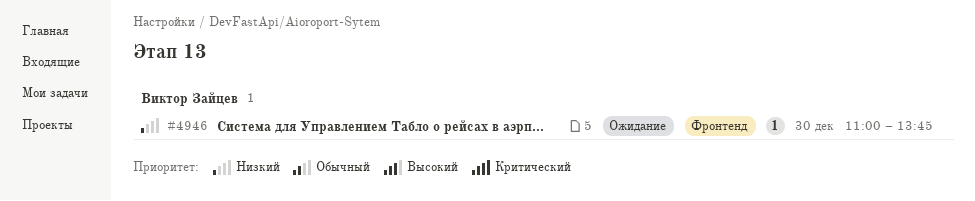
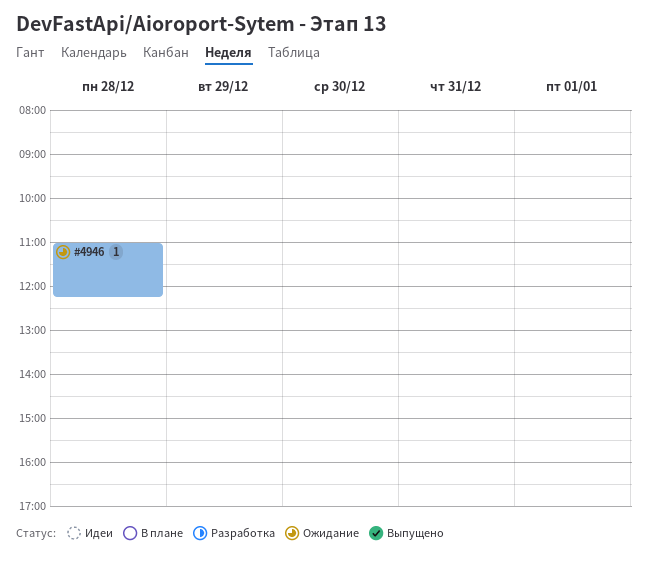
#4946, day: Dec 30 -> Dec 28
#4946, ends: 13:45 -> 12:15

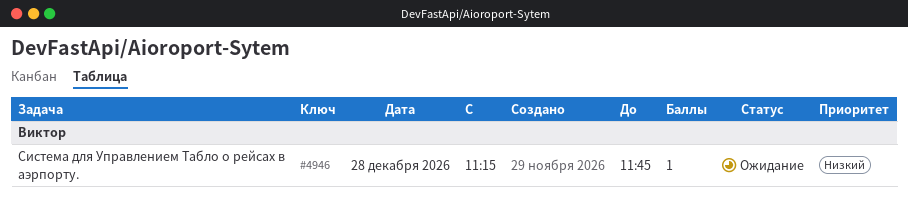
#4946, begins: 11:00 -> 11:15
#4946, ends: 12:15 -> 11:45

